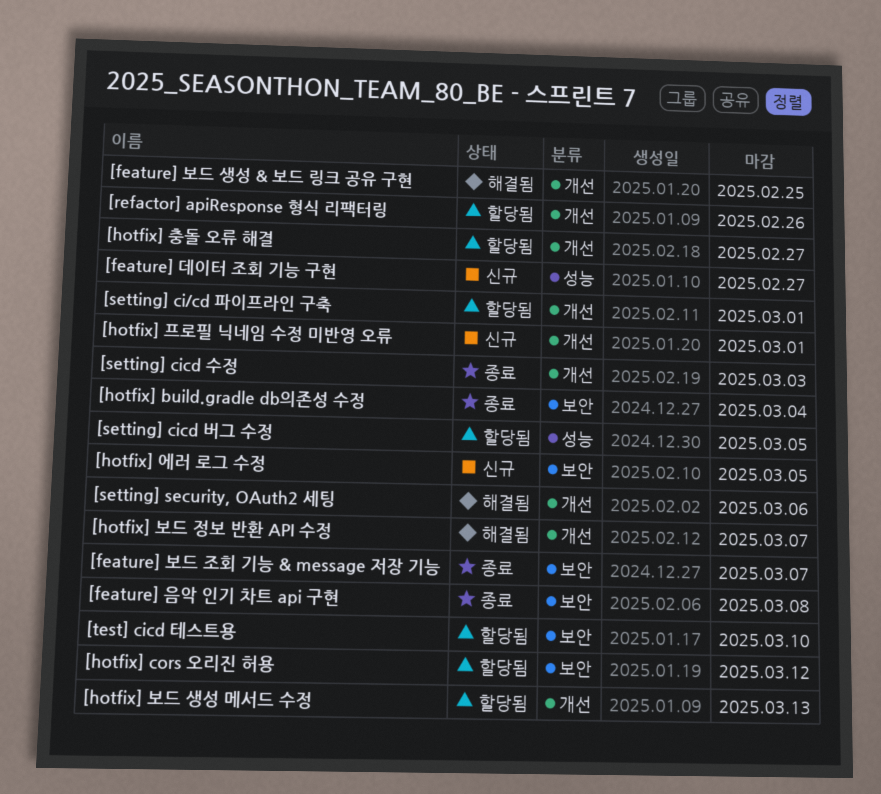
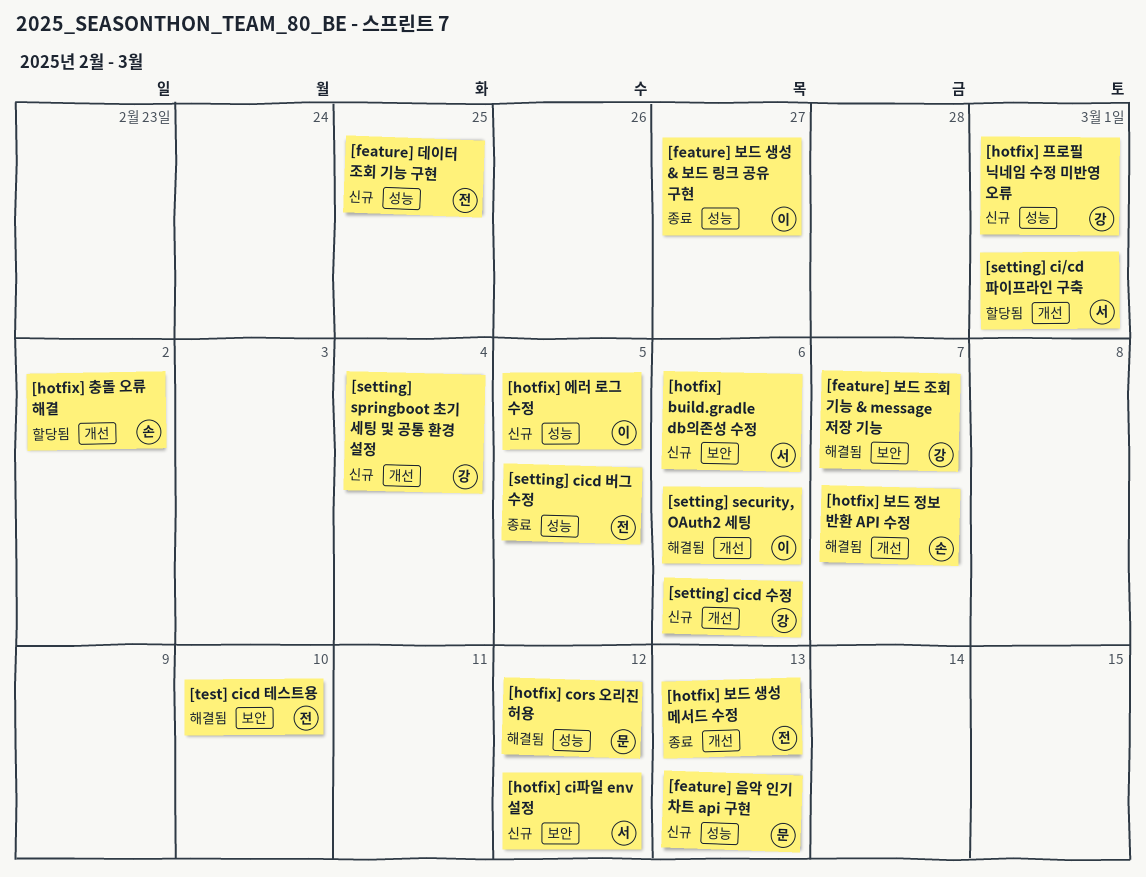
[feature] 데이터 조회 기능 구현, due: Feb 27 -> Feb 25
[feature] 보드 생성 & 보드 링크 공유 구현, status: 해결됨 -> 종료
[feature] 보드 생성 & 보드 링크 공유 구현, label: 개선 -> 성능
[feature] 보드 생성 & 보드 링크 공유 구현, due: Feb 25 -> Feb 27
[feature] 보드 조회 기능 & message 저장 기능, status: 종료 -> 해결됨
[feature] 음악 인기 차트 api 구현, status: 종료 -> 신규
[feature] 음악 인기 차트 api 구현, label: 보안 -> 성능
[feature] 음악 인기 차트 api 구현, due: Mar 8 -> Mar 13
[hotfix] build.gradle db의존성 수정, status: 종료 -> 신규
[hotfix] build.gradle db의존성 수정, due: Mar 4 -> Mar 6
[hotfix] ci파일 env 설정: none -> present
[hotfix] cors 오리진 허용, status: 할당됨 -> 해결됨
[hotfix] cors 오리진 허용, label: 보안 -> 성능
[hotfix] 보드 생성 메서드 수정, status: 할당됨 -> 종료
[hotfix] 에러 로그 수정, label: 보안 -> 성능
[hotfix] 충돌 오류 해결, due: Feb 27 -> Mar 2
[hotfix] 프로필 닉네임 수정 미반영 오류, label: 개선 -> 성능
[refactor] apiResponse 형식 리팩터링: present -> none
[setting] cicd 버그 수정, status: 할당됨 -> 종료
[setting] cicd 수정, status: 종료 -> 신규
[setting] cicd 수정, due: Mar 3 -> Mar 6
[setting] springboot 초기 세팅 및 공통 환경 설정: none -> present
[test] cicd 테스트용, status: 할당됨 -> 해결됨

